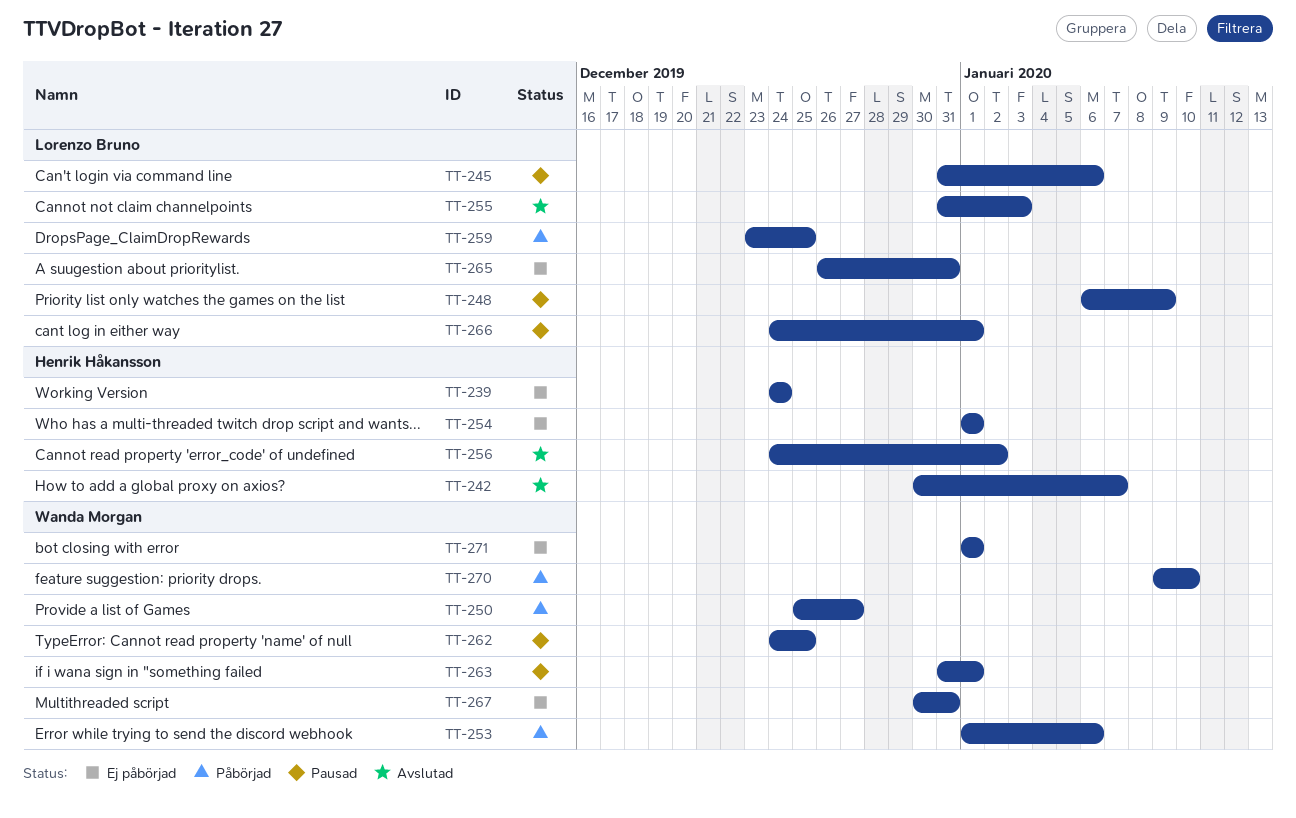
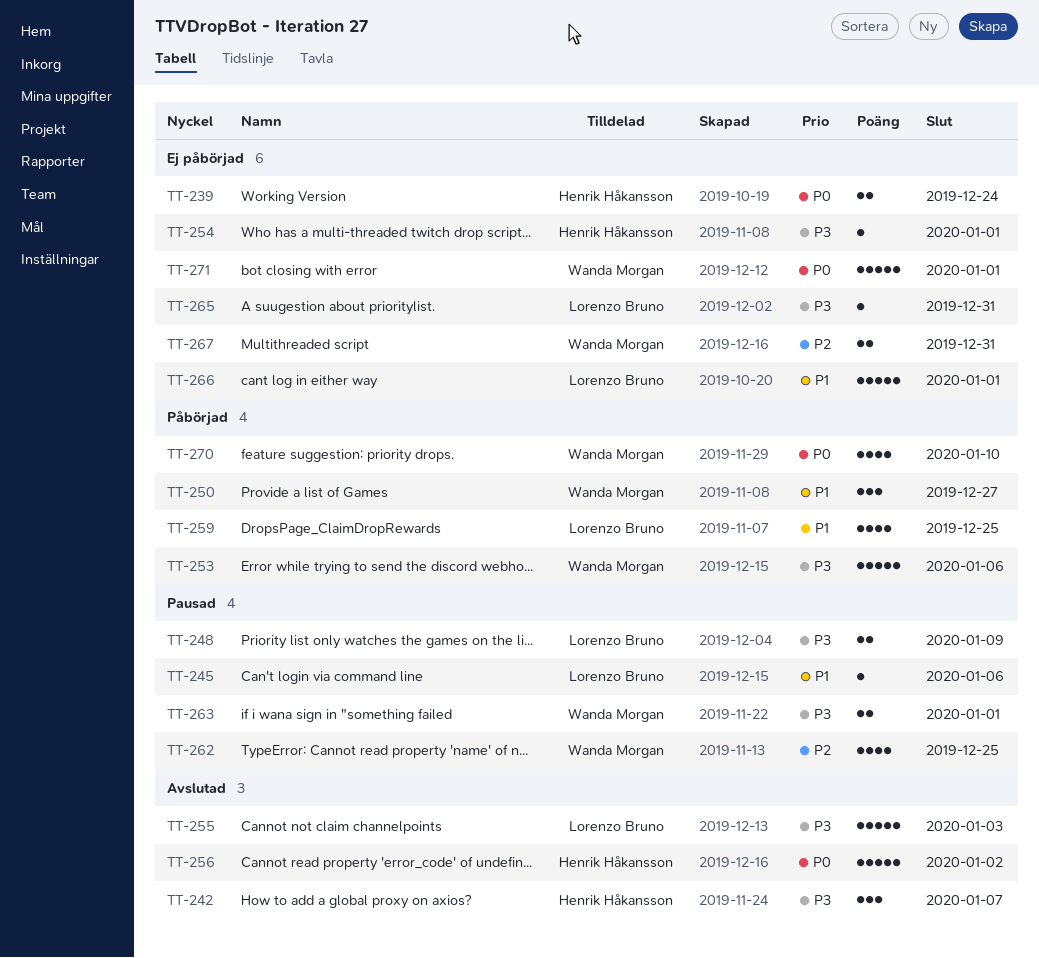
TT-266, status: Pausad -> Ej påbörjad

